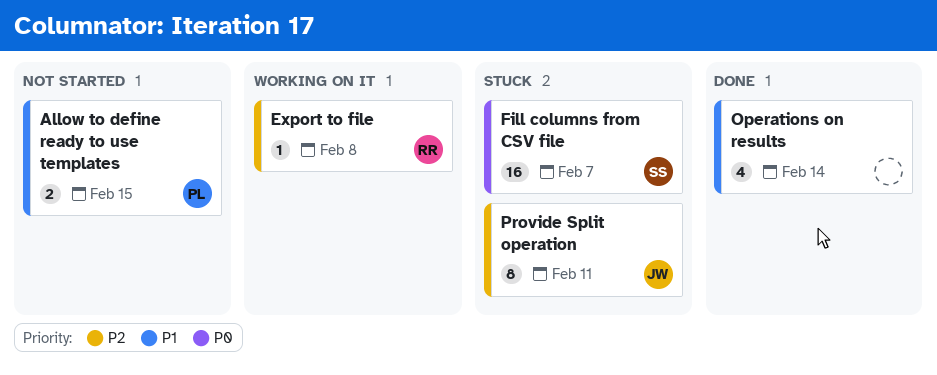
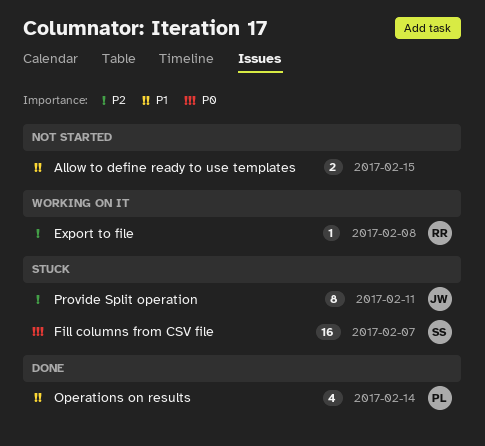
Allow to define ready to use templates, owner: PL -> none
Operations on results, owner: none -> PL

